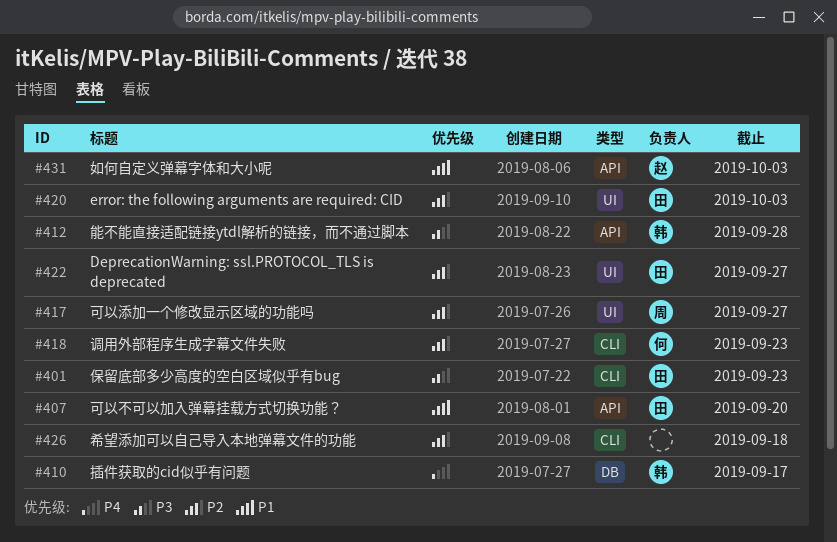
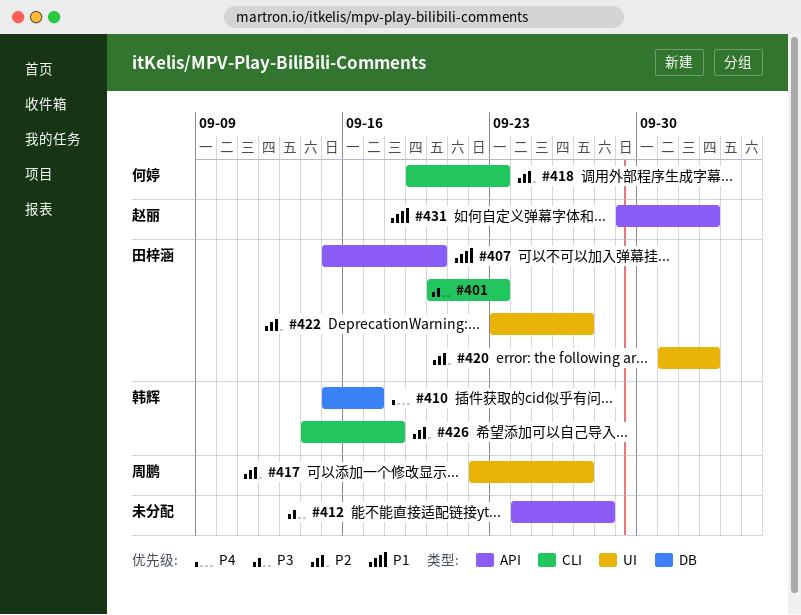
#412, owner: 韩辉 -> none
#426, owner: none -> 韩辉

